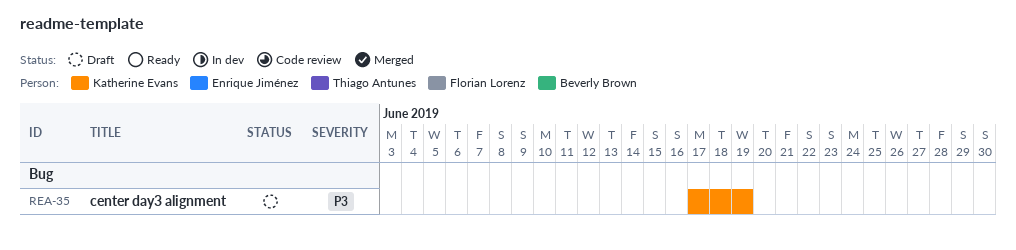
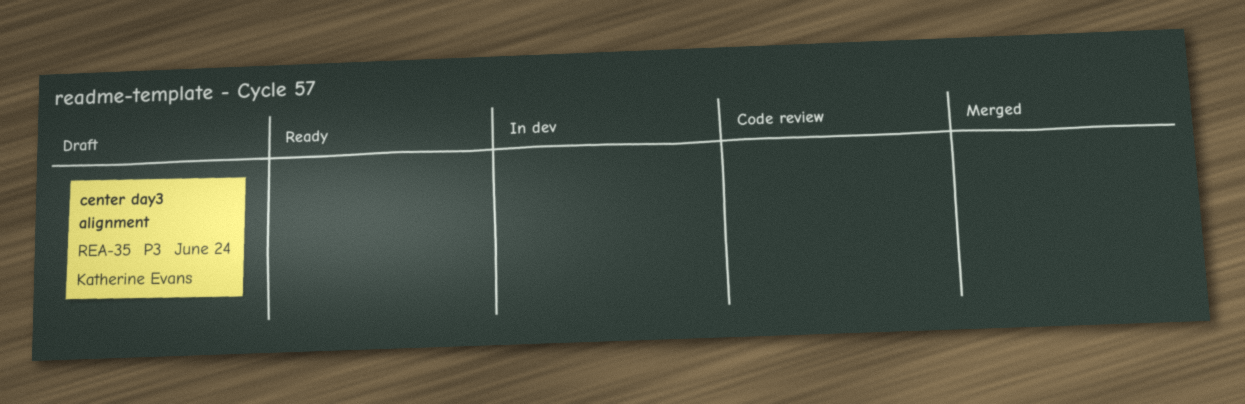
REA-35, due: Jun 19 -> Jun 24

